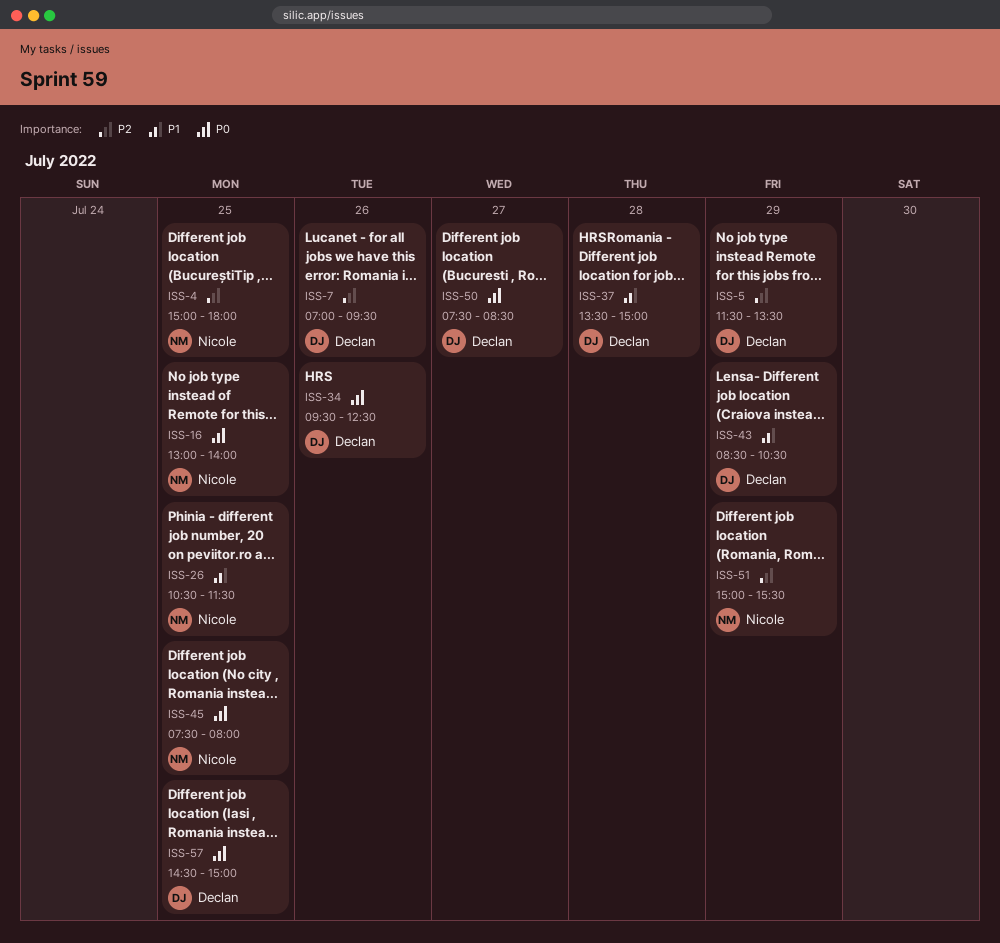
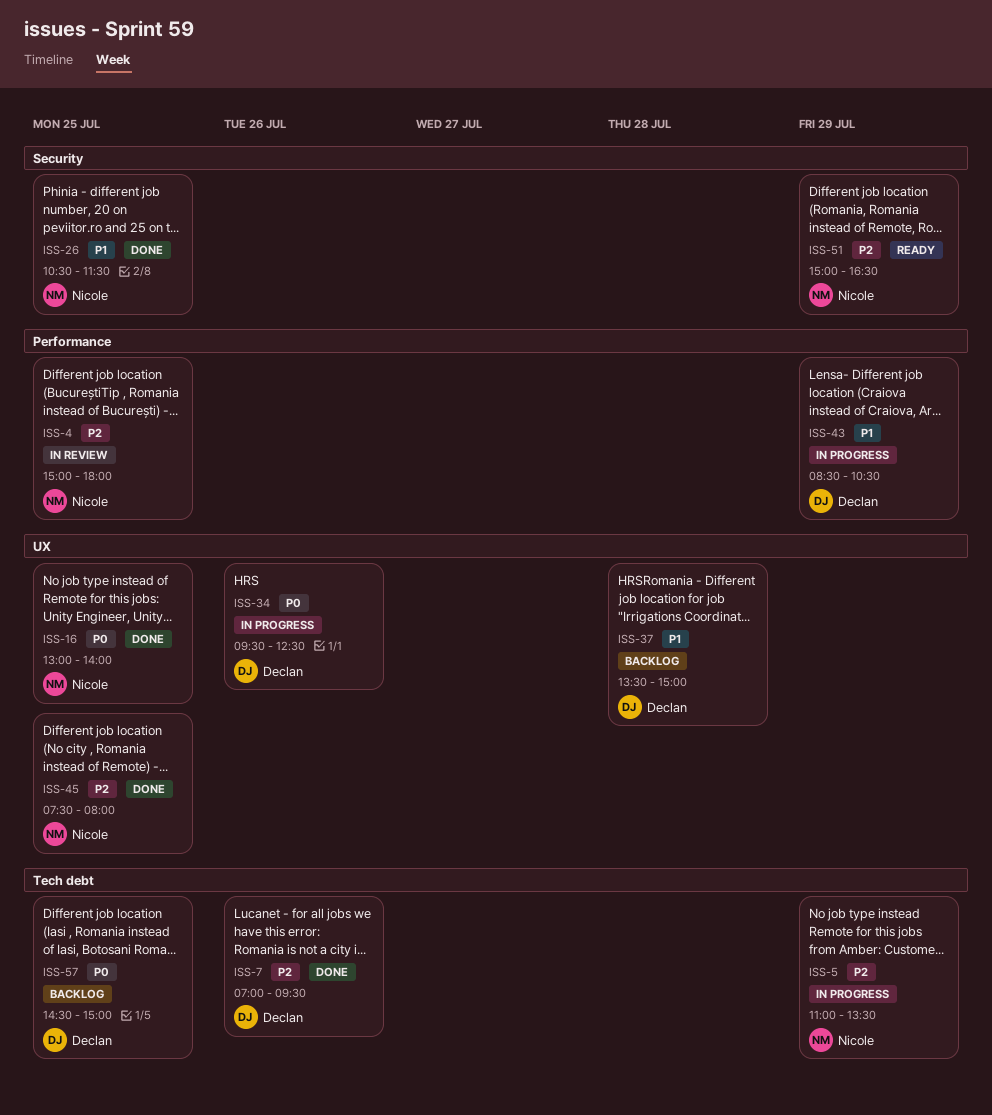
ISS-5, owner: Declan -> Nicole
ISS-5, begins: 11:30 -> 11:00
ISS-45, priority: P0 -> P2
ISS-50: present -> none
ISS-51, ends: 15:30 -> 16:30

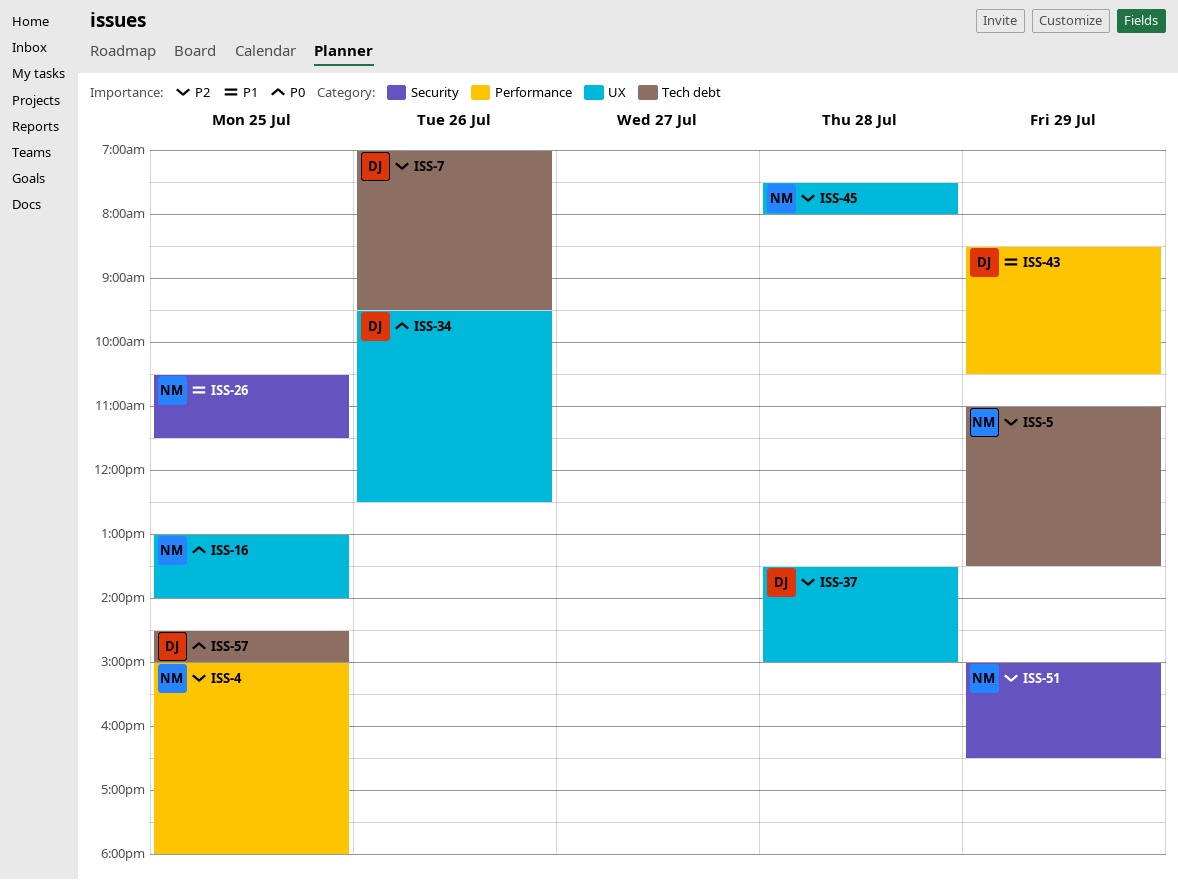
ISS-37, priority: P1 -> P2
ISS-45, day: Jul 25 -> Jul 28

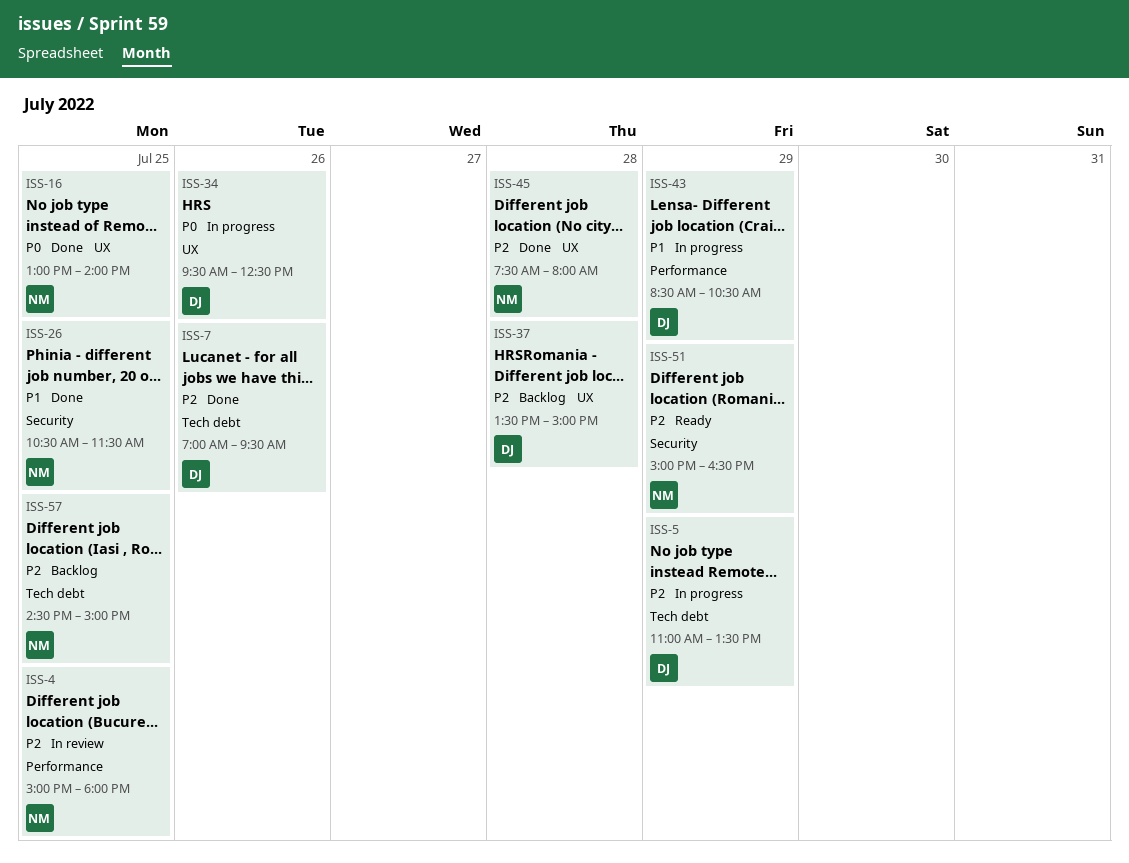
ISS-5, owner: NM -> DJ
ISS-57, owner: DJ -> NM
ISS-57, priority: P0 -> P2

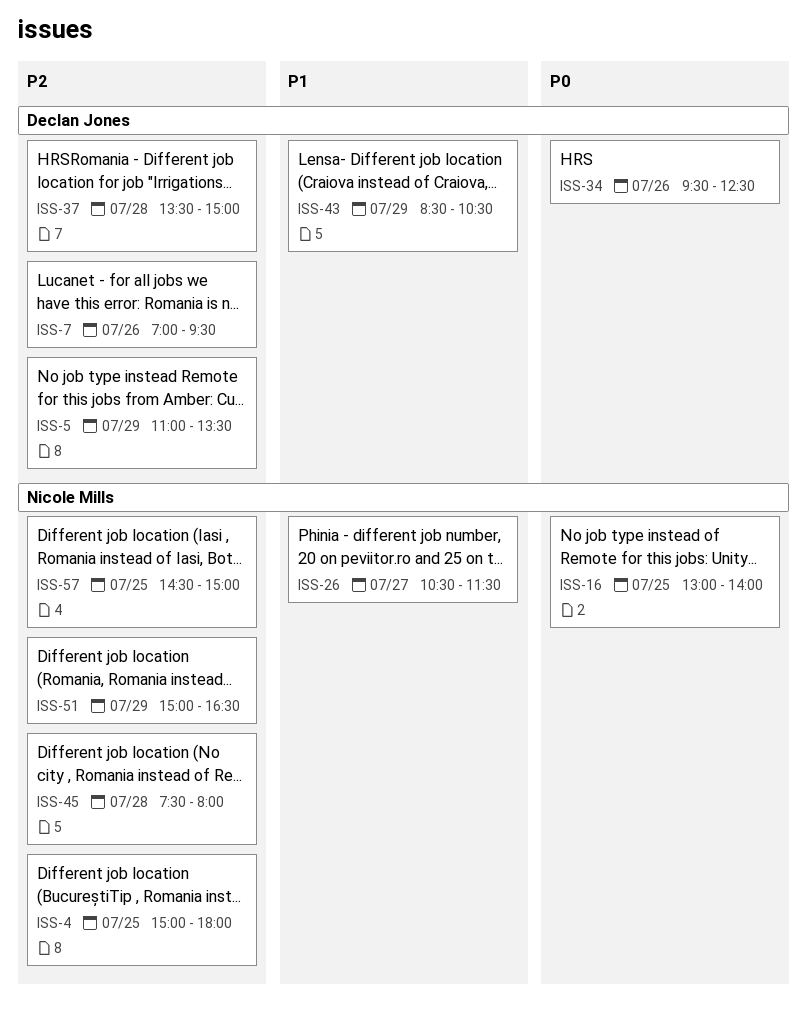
ISS-26, day: Jul 25 -> Jul 27

